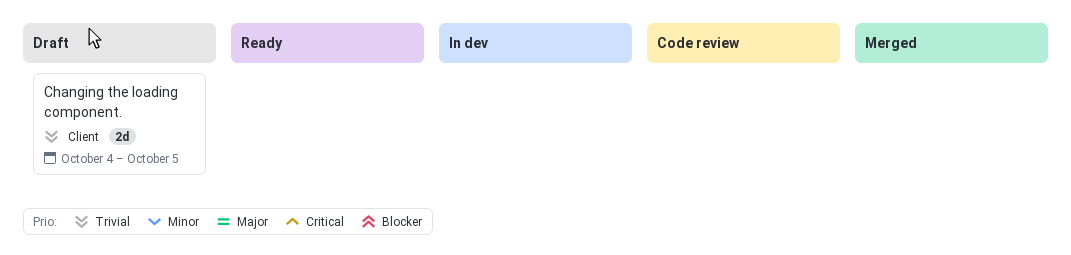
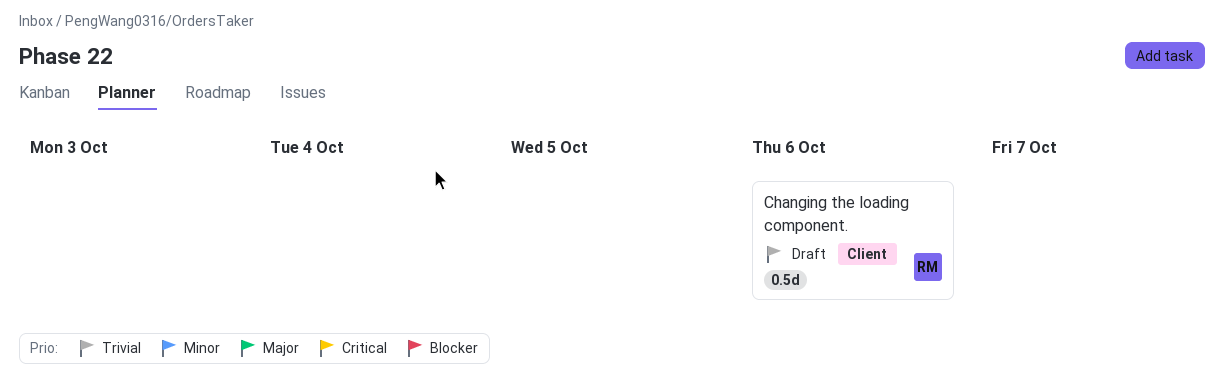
Changing the loading component., estimate: 2d -> 0.5d
Changing the loading component., due: Oct 5 -> Oct 6

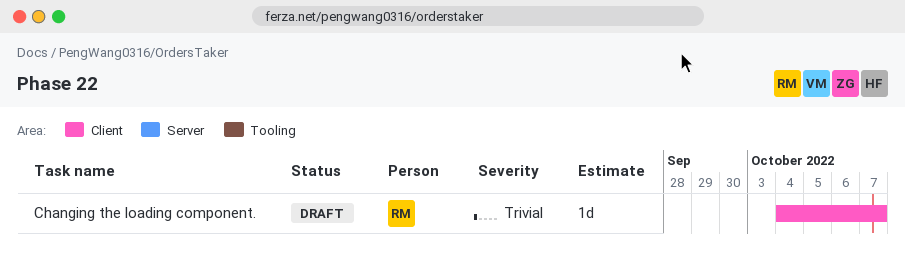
Changing the loading component., estimate: 0.5d -> 1d
Changing the loading component., due: Oct 6 -> Oct 7

